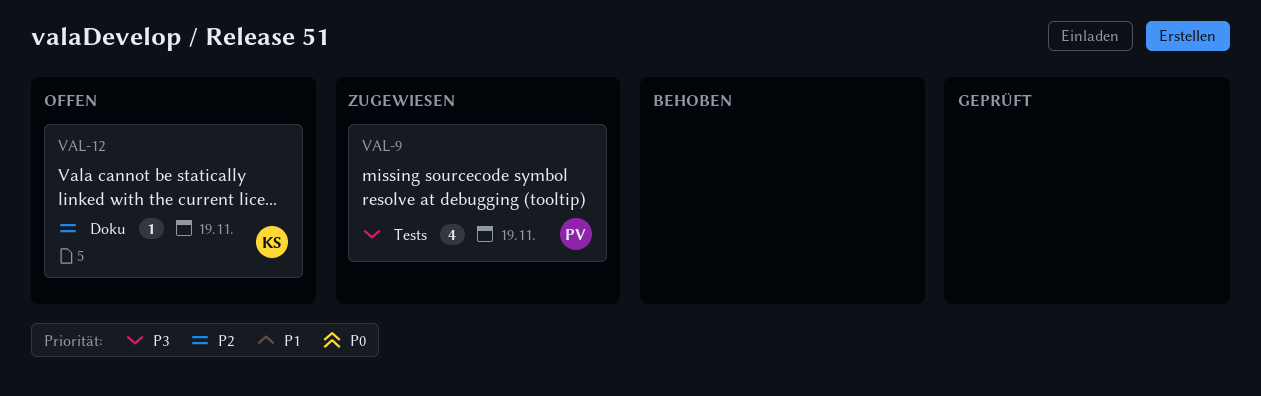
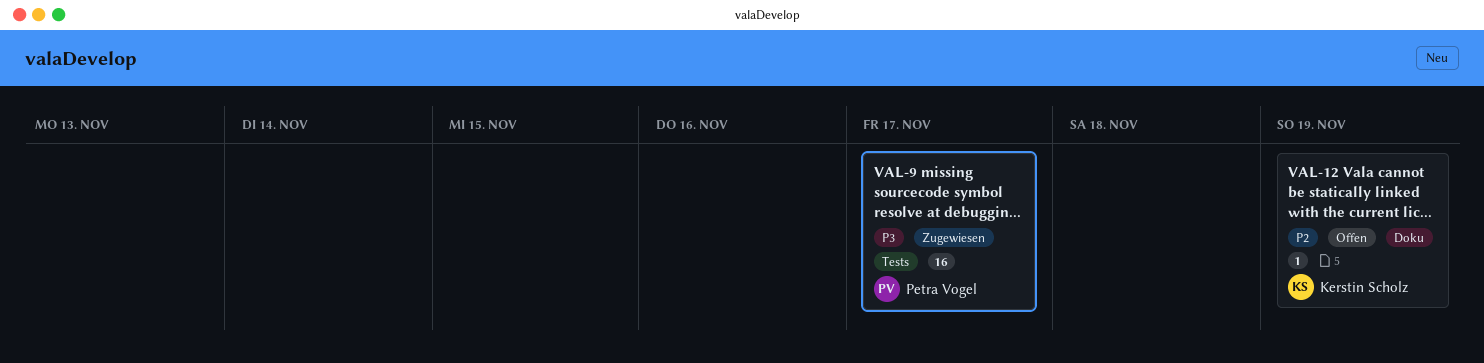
VAL-9, estimate: 4 -> 16
VAL-9, due: Nov 19 -> Nov 17

